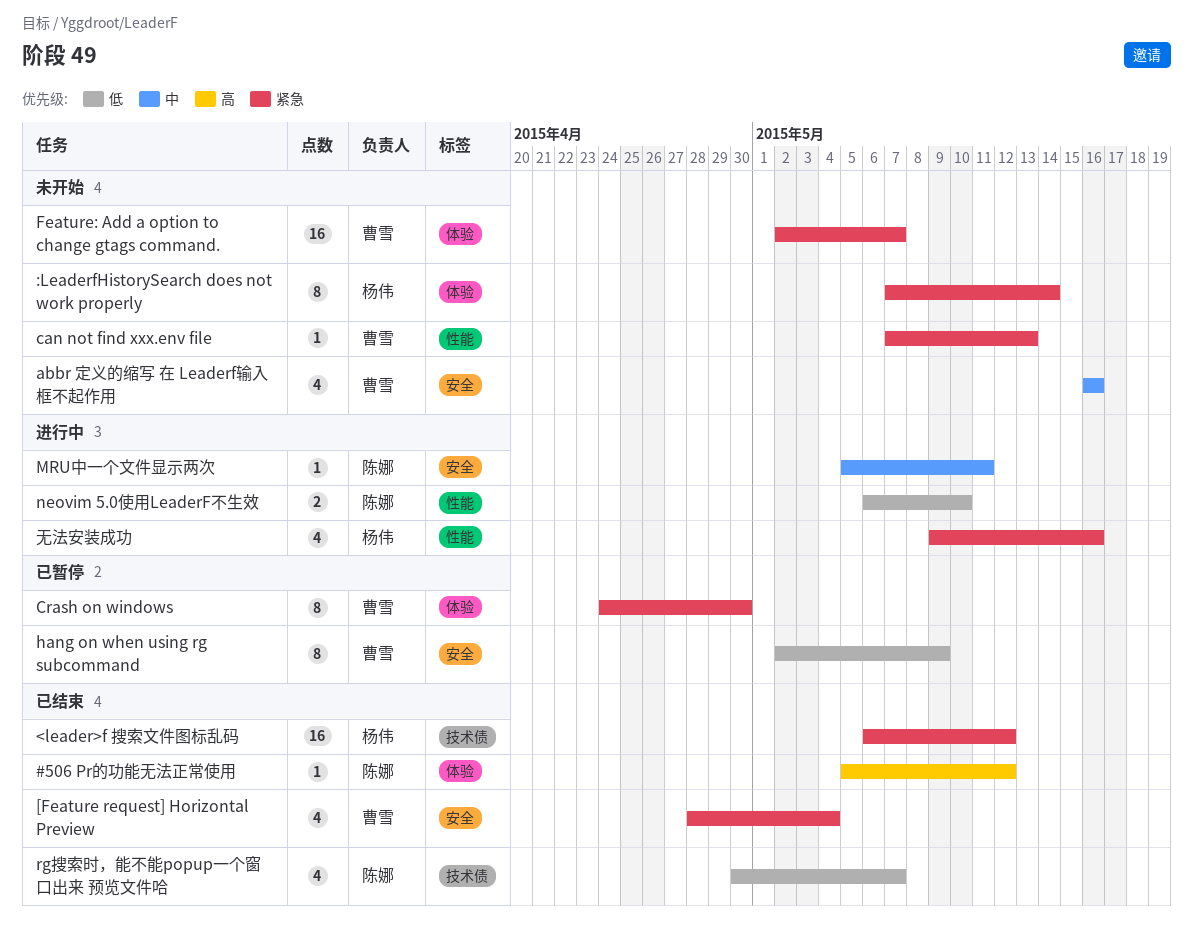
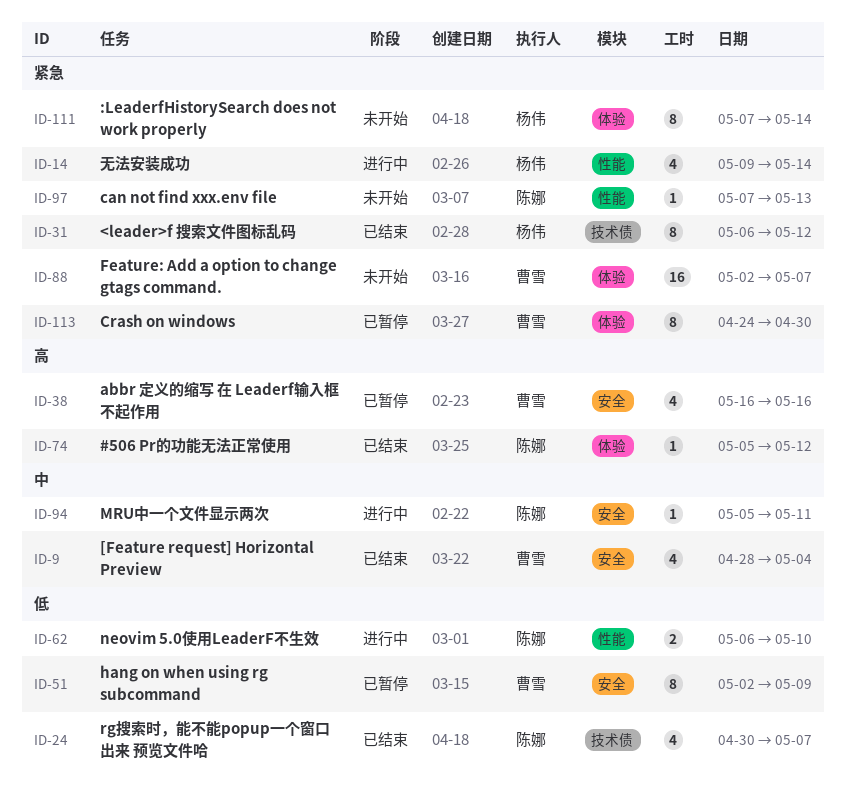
<leader>f 搜索文件图标乱码, estimate: 16 -> 8
[Feature request] Horizontal Preview, priority: 紧急 -> 中
abbr 定义的缩写 在 Leaderf输入框不起作用, status: 未开始 -> 已暂停
abbr 定义的缩写 在 Leaderf输入框不起作用, priority: 中 -> 高
can not find xxx.env file, owner: 曹雪 -> 陈娜
无法安装成功, due: May 16 -> May 14

